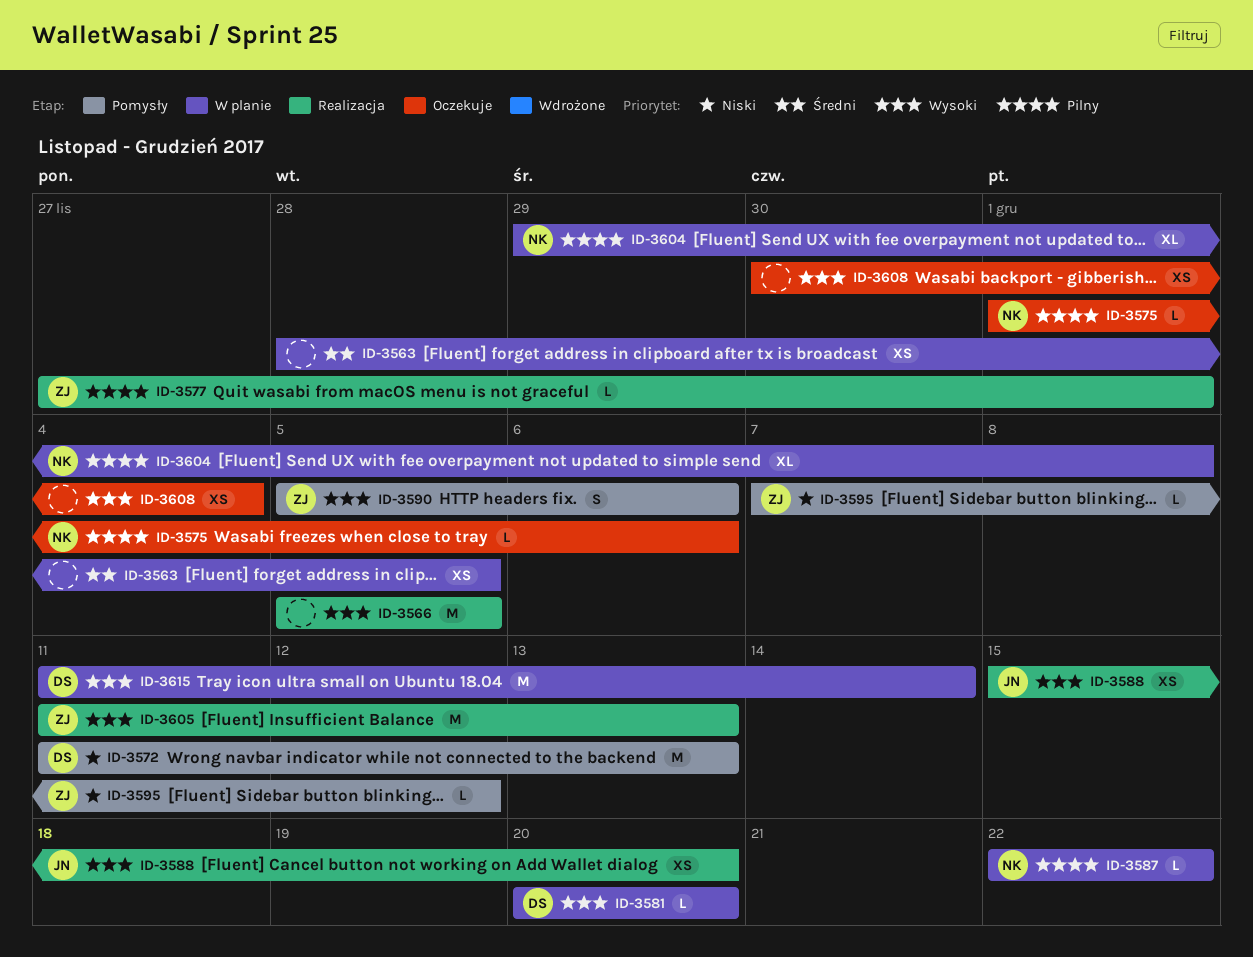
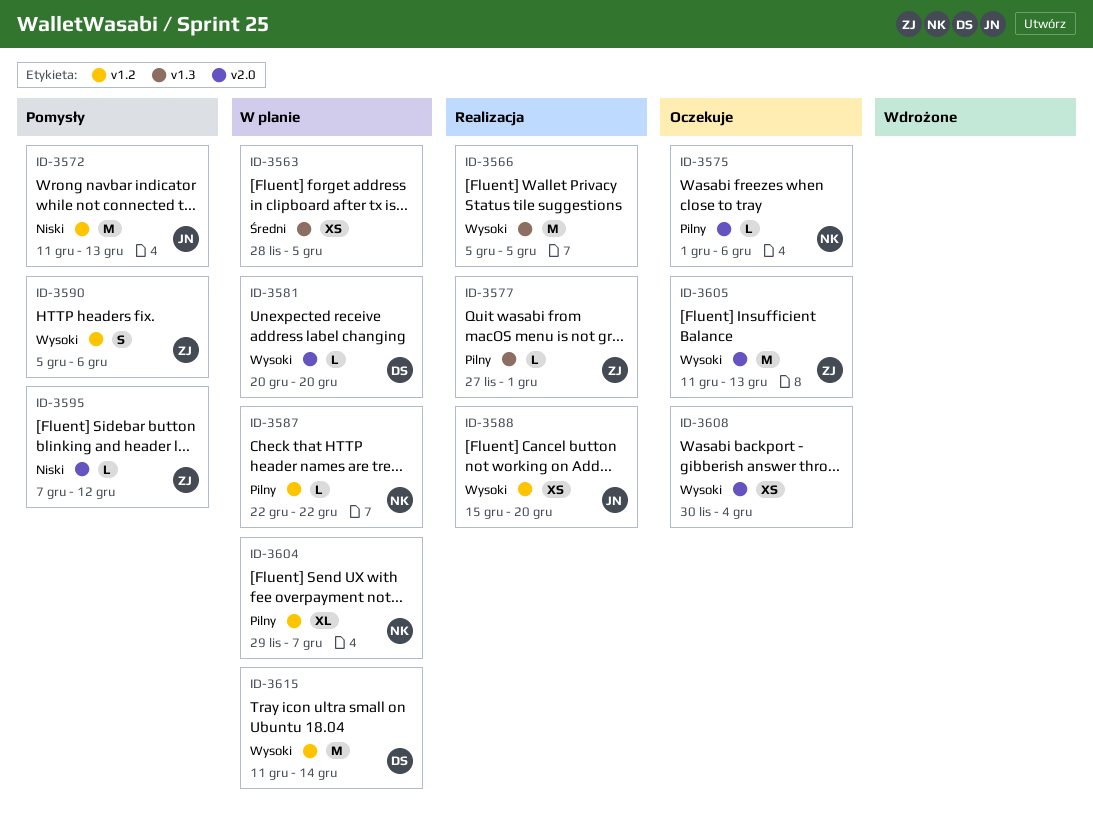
ID-3572, owner: DS -> JN
ID-3604, due: Dec 8 -> Dec 7
ID-3605, status: Realizacja -> Oczekuje

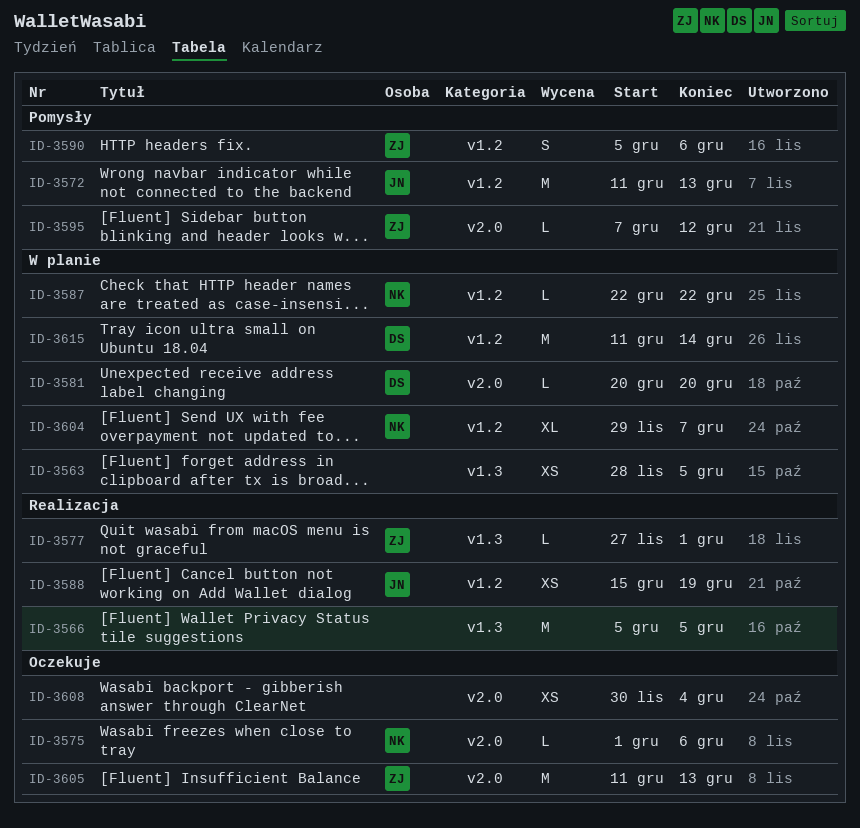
ID-3588, due: Dec 20 -> Dec 19

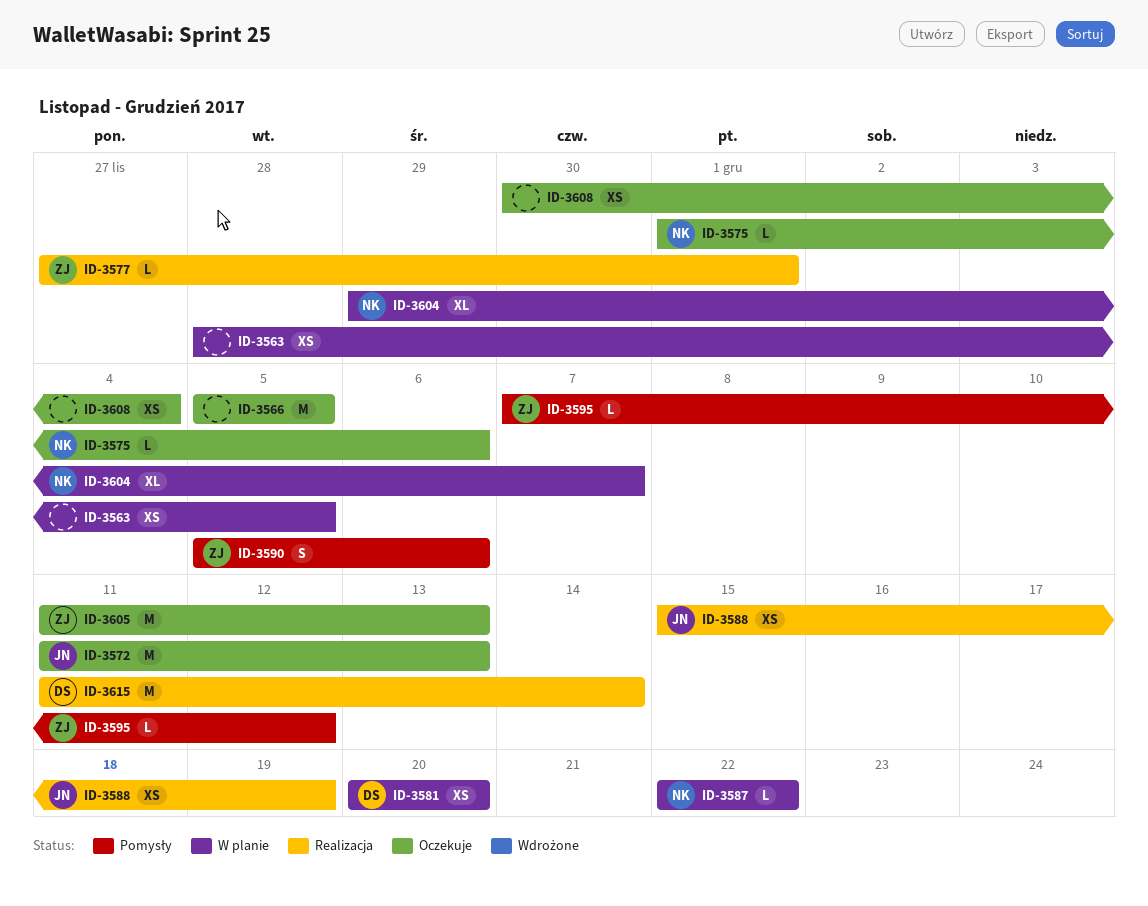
ID-3566, status: Realizacja -> Oczekuje
ID-3572, status: Pomysły -> Oczekuje
ID-3581, estimate: L -> XS
ID-3615, status: W planie -> Realizacja

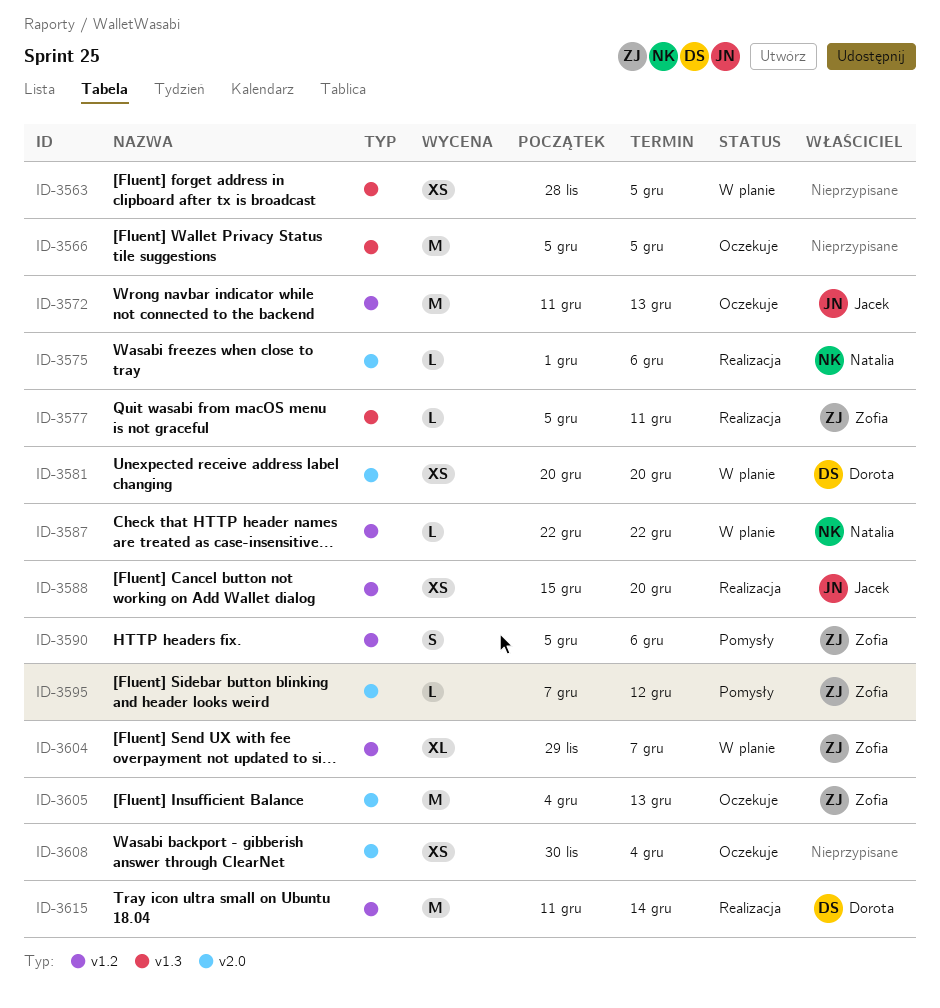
ID-3575, status: Oczekuje -> Realizacja
ID-3577, start: Nov 27 -> Dec 5
ID-3577, due: Dec 1 -> Dec 11
ID-3588, due: Dec 19 -> Dec 20
ID-3604, owner: Natalia -> Zofia
ID-3605, start: Dec 11 -> Dec 4

